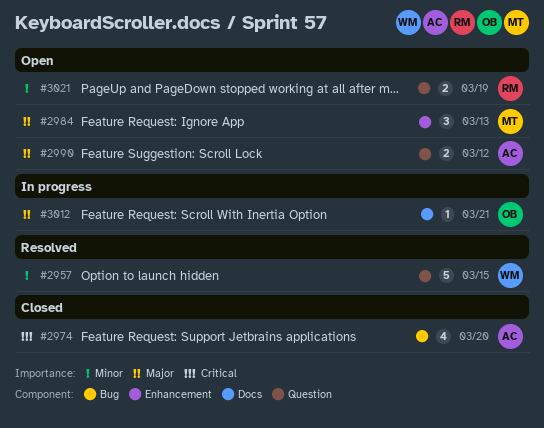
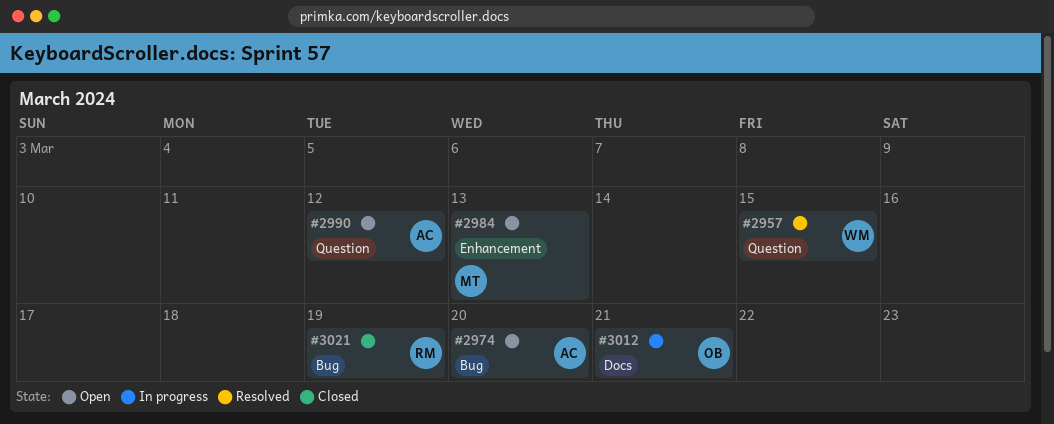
#2974, status: Closed -> Open
#3021, status: Open -> Closed
#3021, label: Question -> Bug

